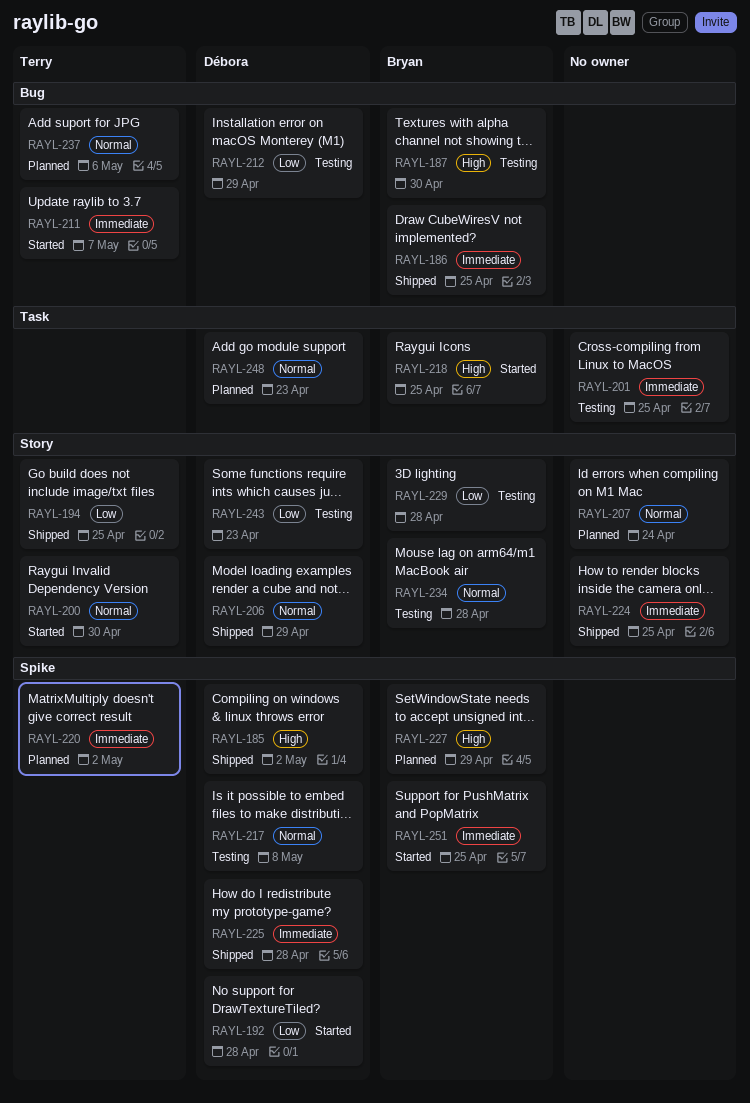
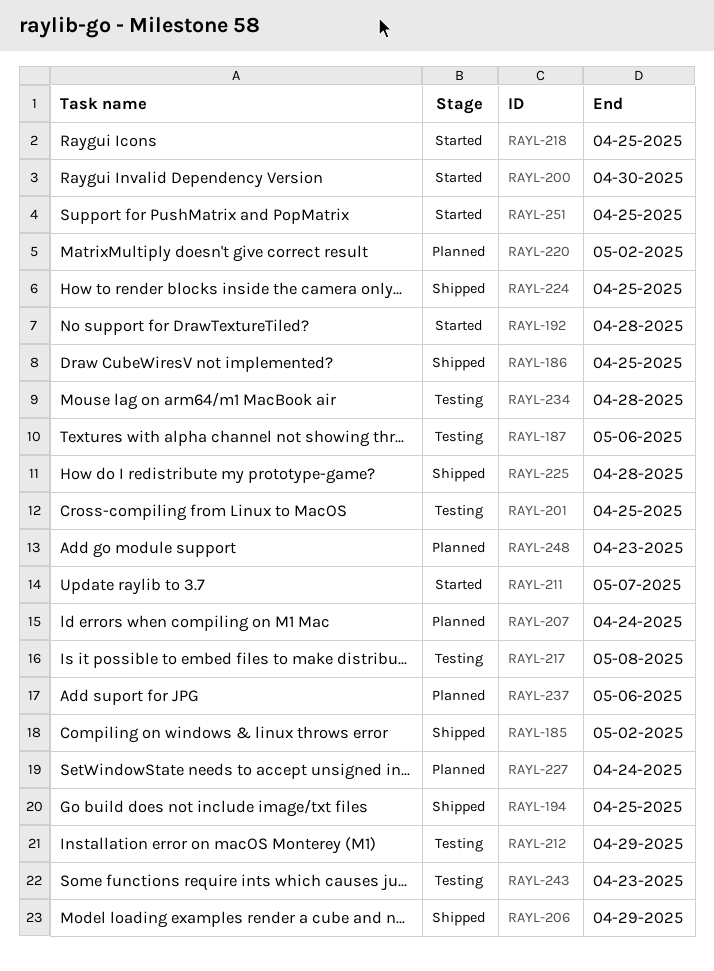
RAYL-187, due: Apr 30 -> May 6
RAYL-227, due: Apr 29 -> Apr 24
RAYL-229: present -> none

